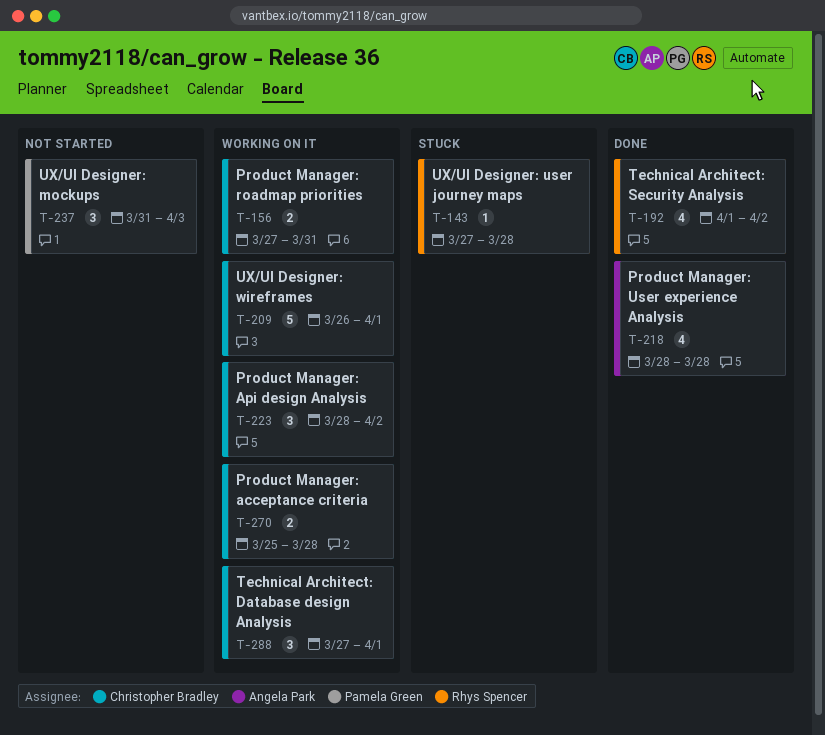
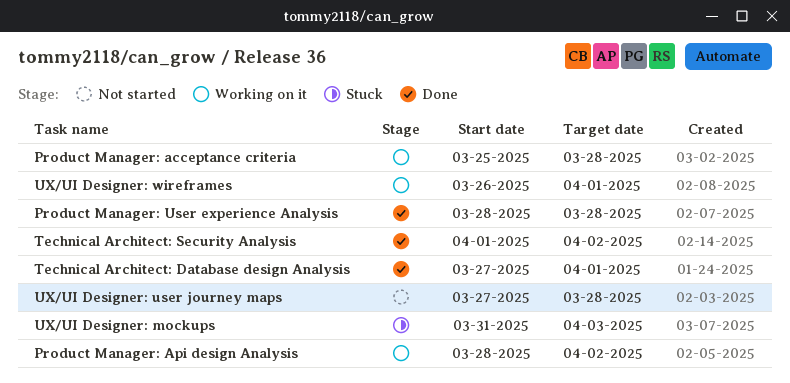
Product Manager: roadmap priorities: present -> none
Technical Architect: Database design Analysis, status: Working on it -> Done
UX/UI Designer: mockups, status: Not started -> Stuck
UX/UI Designer: user journey maps, status: Stuck -> Not started

